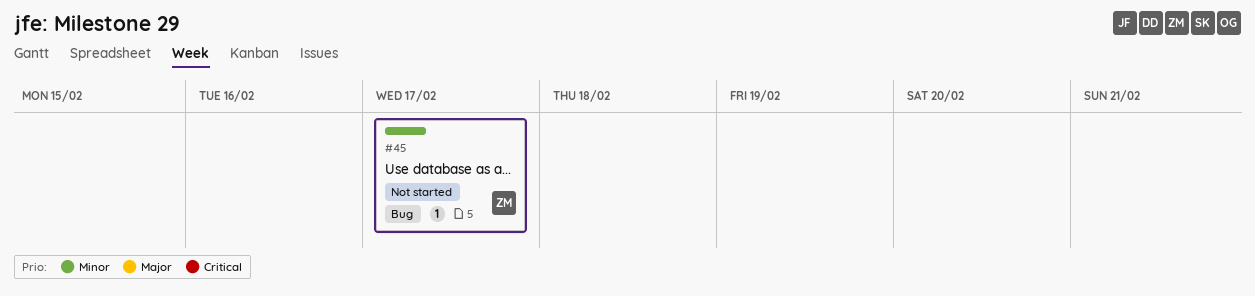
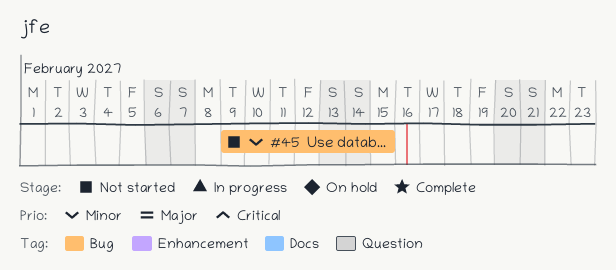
#45, due: Feb 17 -> Feb 15

